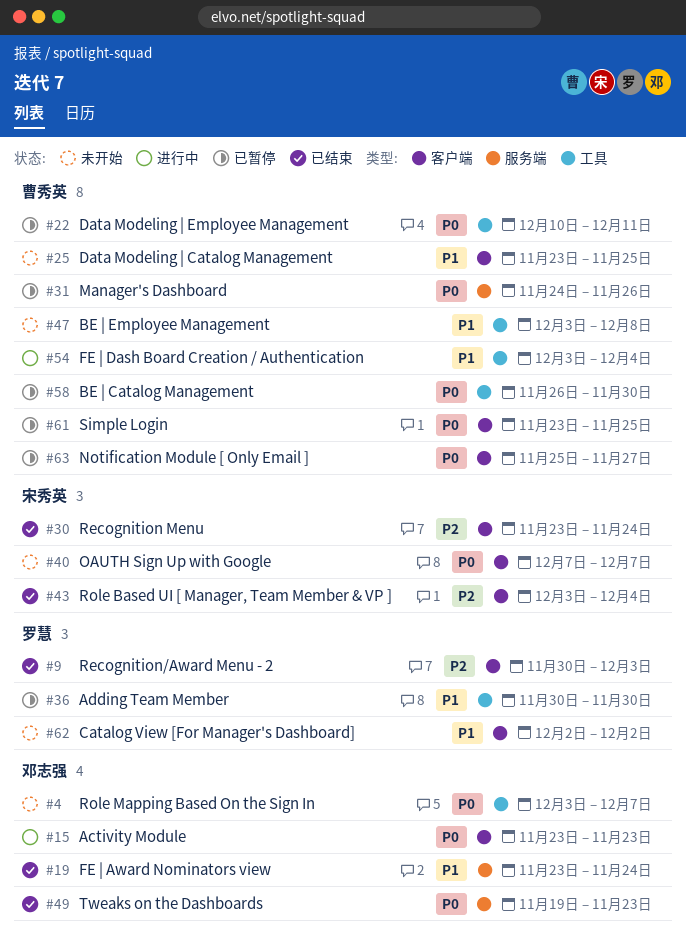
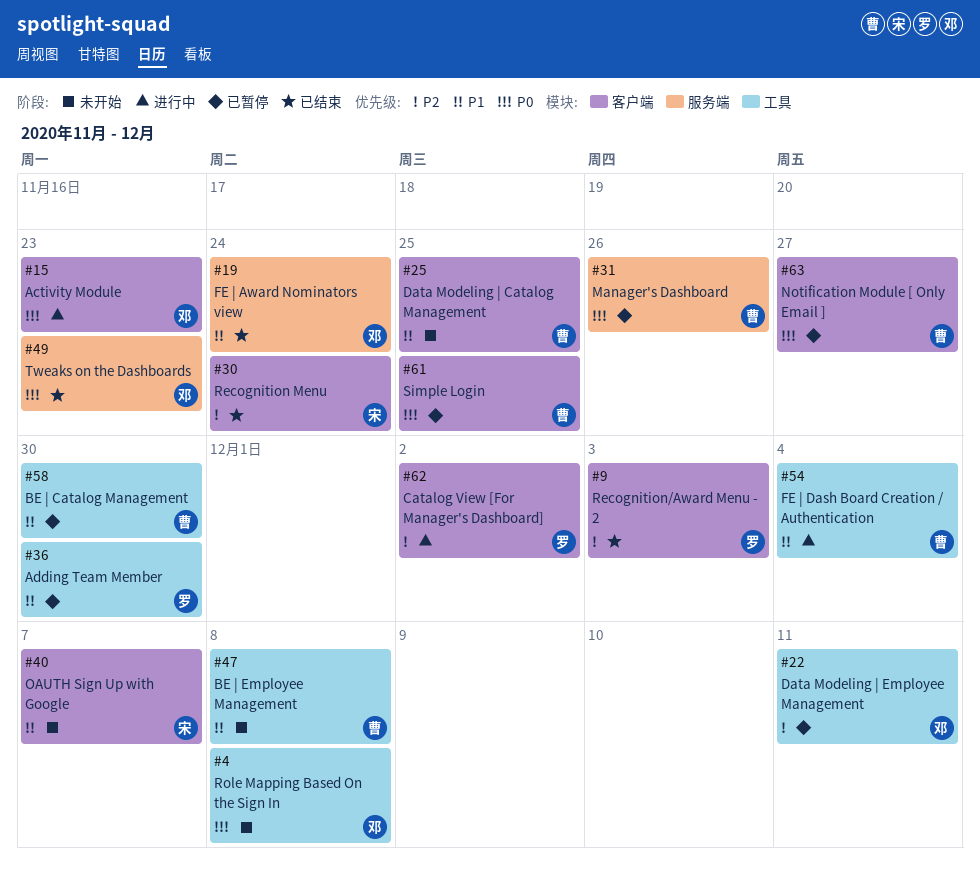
#4, due: Dec 7 -> Dec 8
#22, owner: 曹秀英 -> 邓志强
#22, priority: P0 -> P2
#40, priority: P0 -> P1
#43: present -> none
#58, priority: P0 -> P1
#62, status: 未开始 -> 进行中
#62, priority: P1 -> P2

